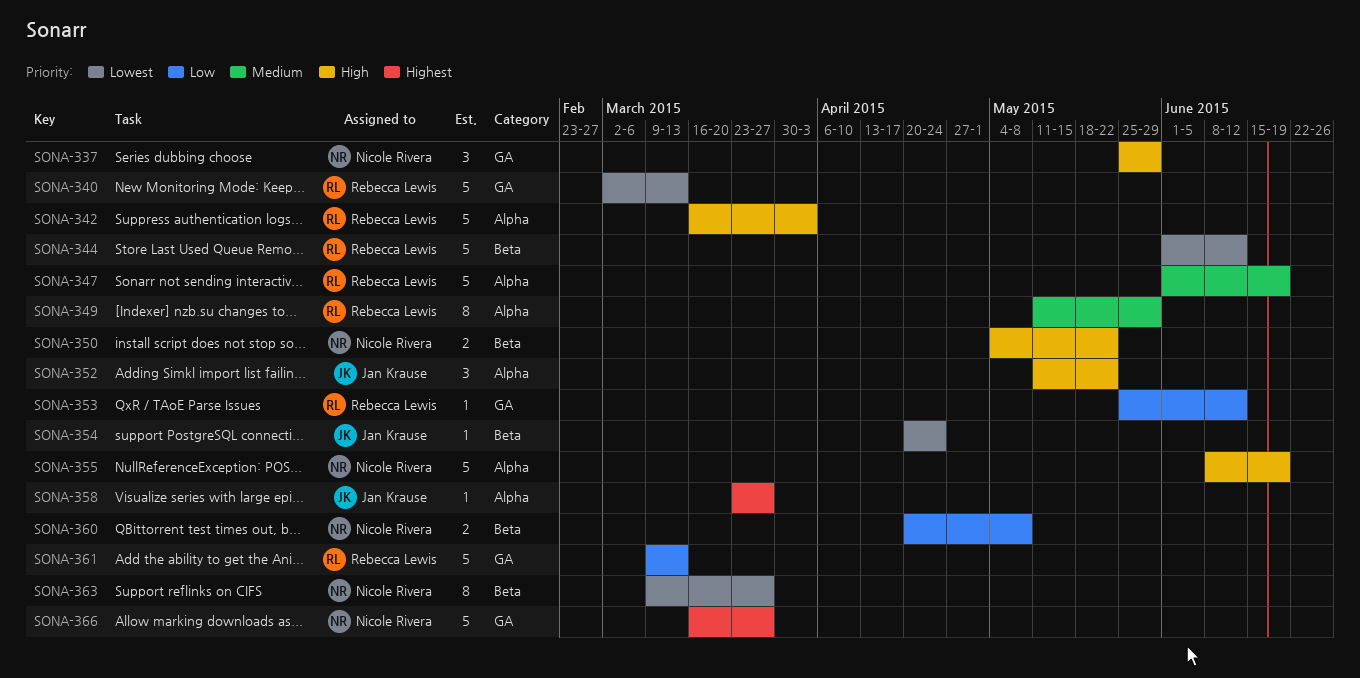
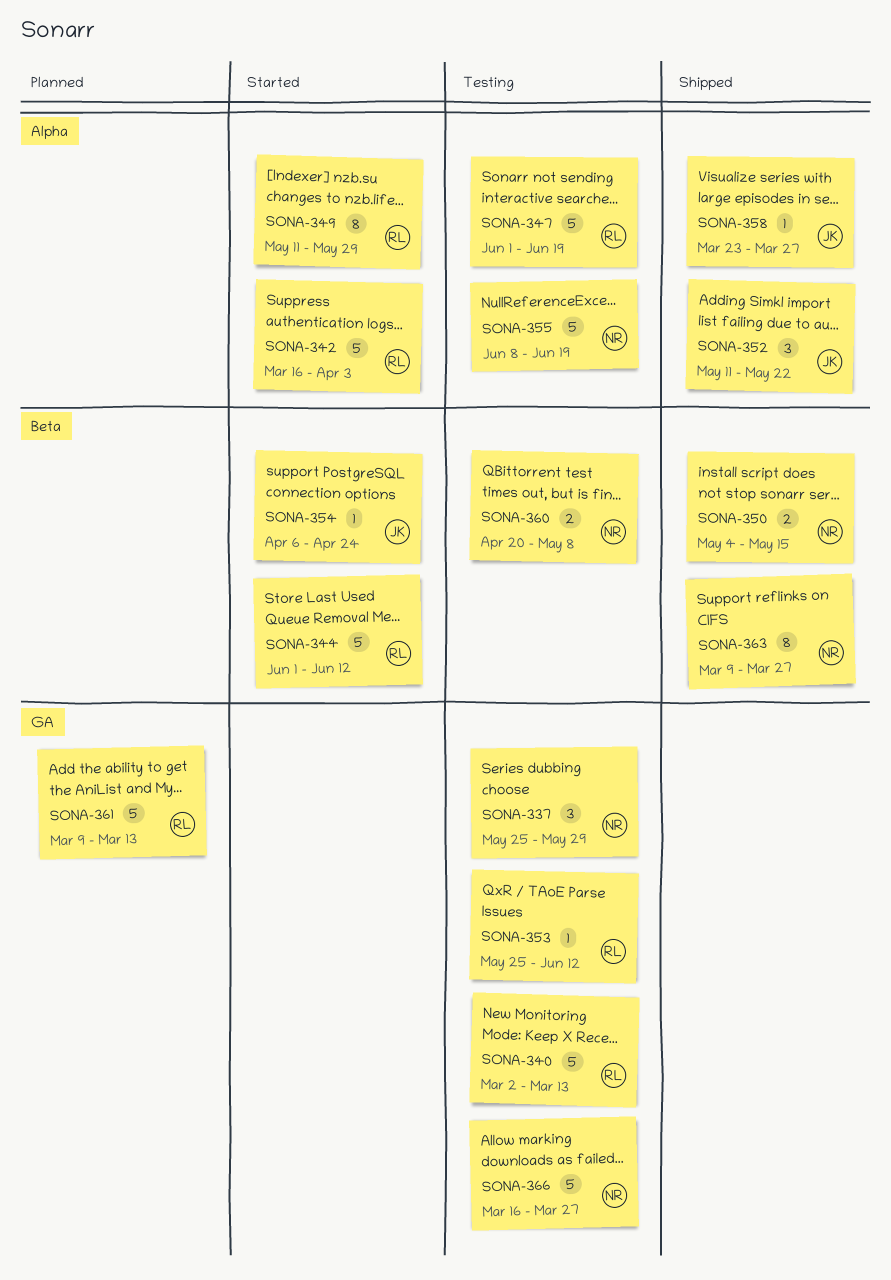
SONA-350, due: May 22 -> May 15
SONA-354, start: Apr 20 -> Apr 6

